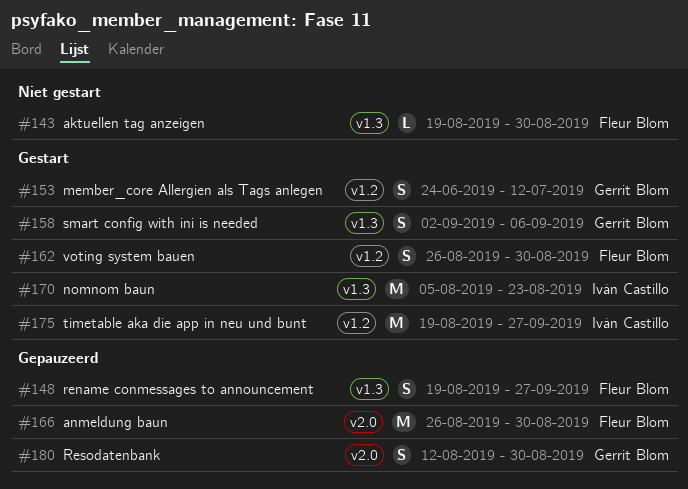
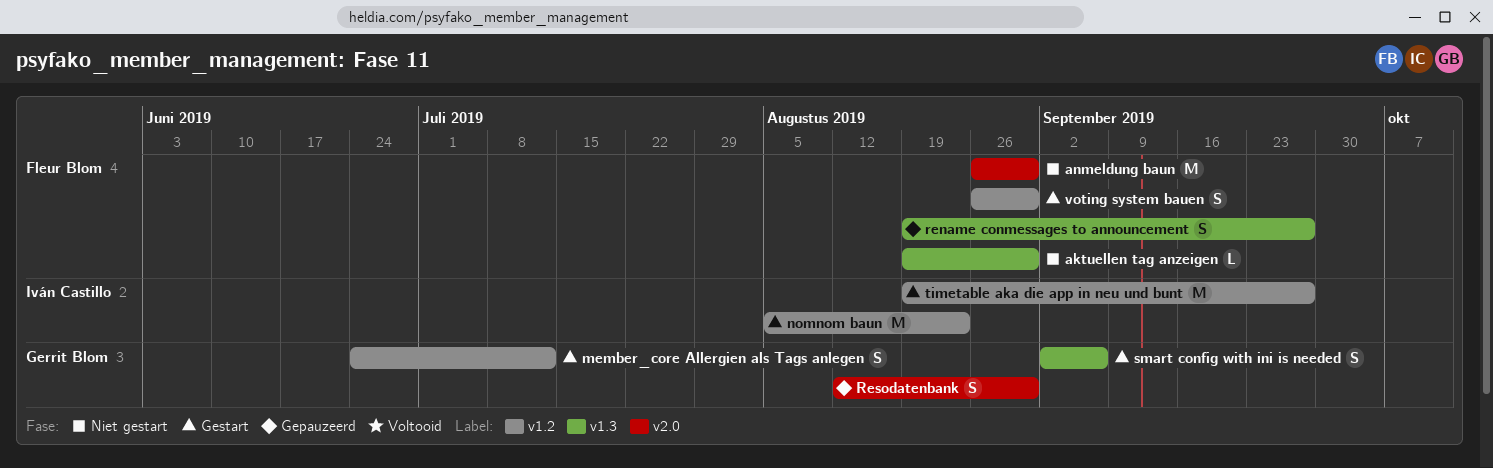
anmeldung baun, status: Gepauzeerd -> Niet gestart
nomnom baun, label: v1.3 -> v1.2

